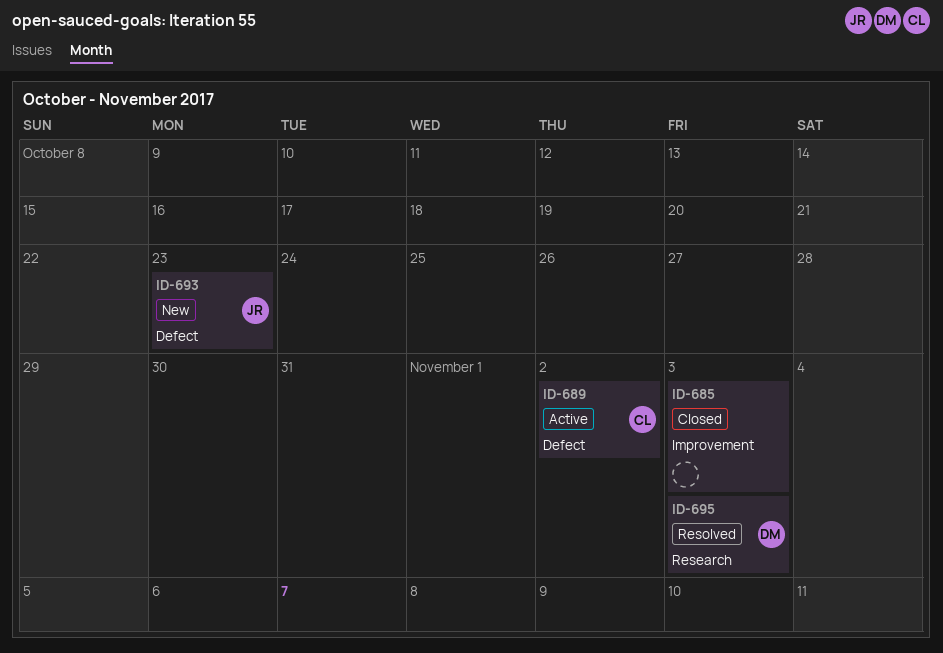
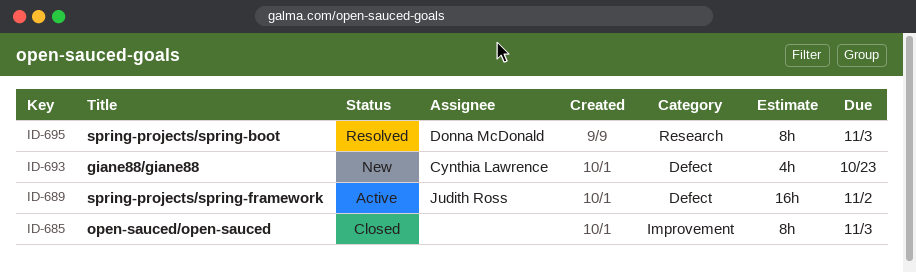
ID-689, owner: Cynthia Lawrence -> Judith Ross
ID-693, owner: Judith Ross -> Cynthia Lawrence

